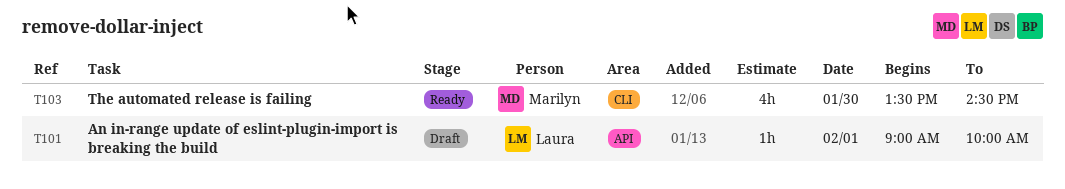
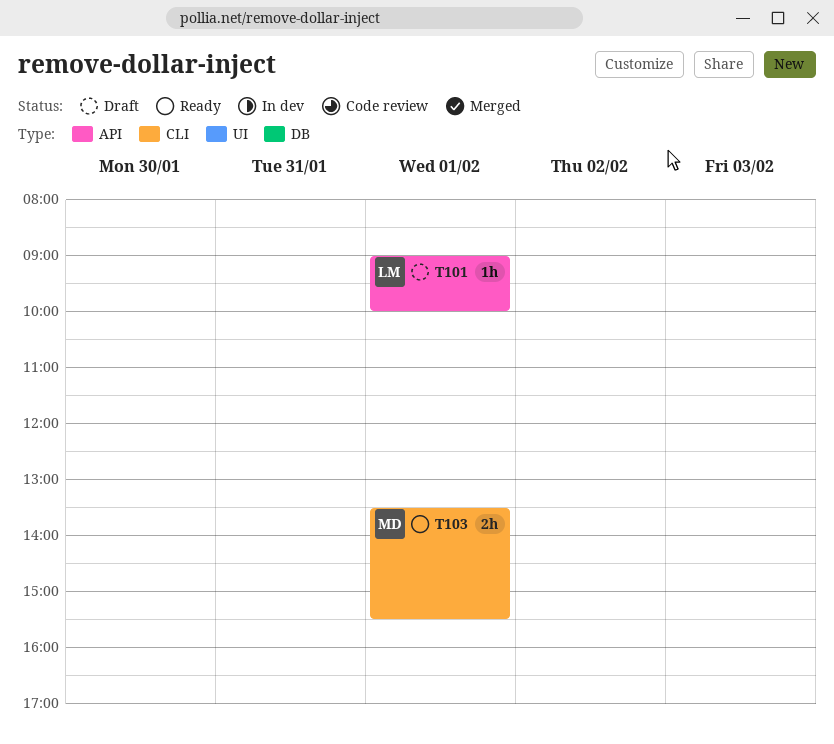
T103, estimate: 4h -> 2h
T103, day: Jan 30 -> Feb 1
T103, ends: 14:30 -> 15:30

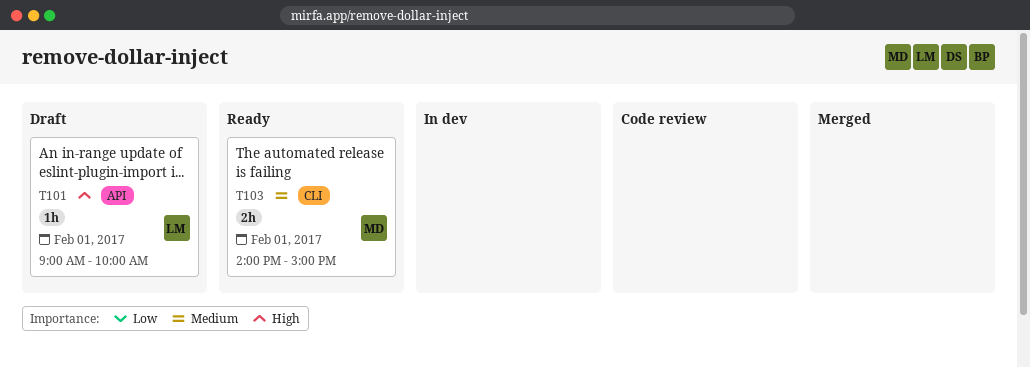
T103, begins: 13:30 -> 14:00
T103, ends: 15:30 -> 15:00

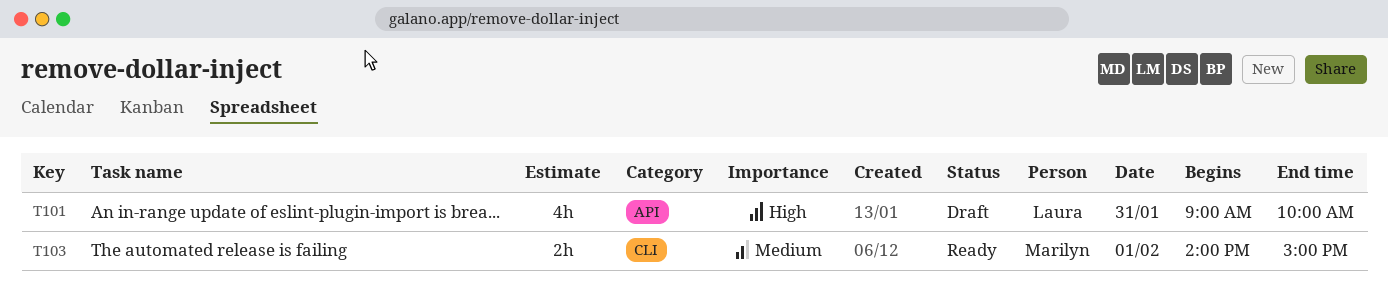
T101, estimate: 1h -> 4h
T101, day: Feb 1 -> Jan 31

